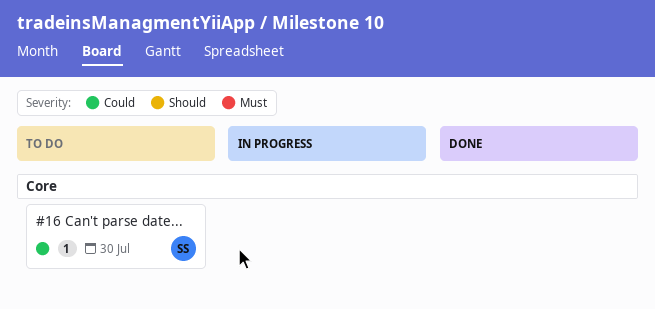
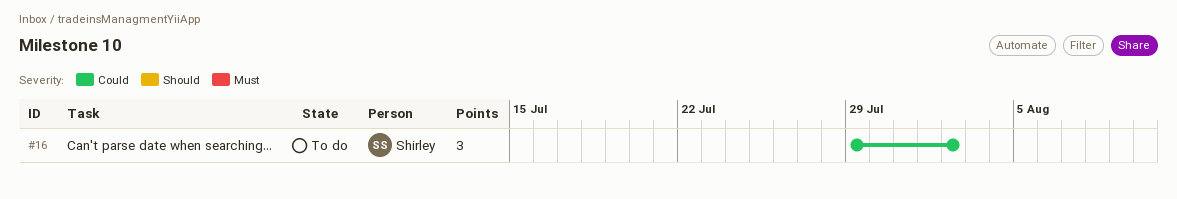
#16, estimate: 1 -> 3
#16, due: Jul 30 -> Aug 2

